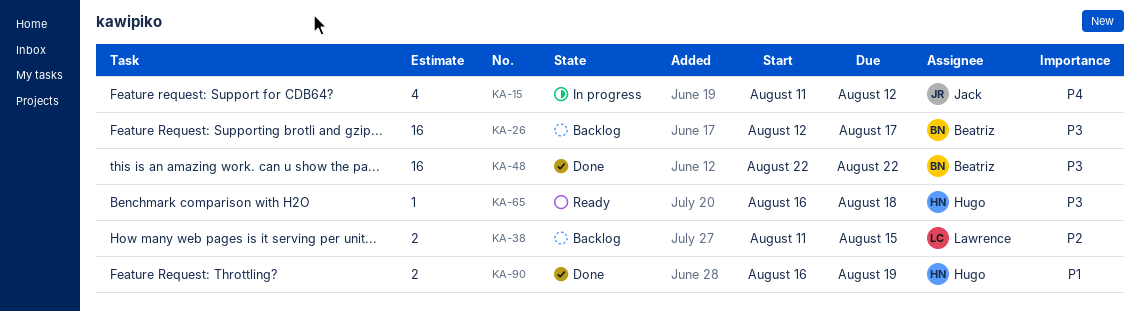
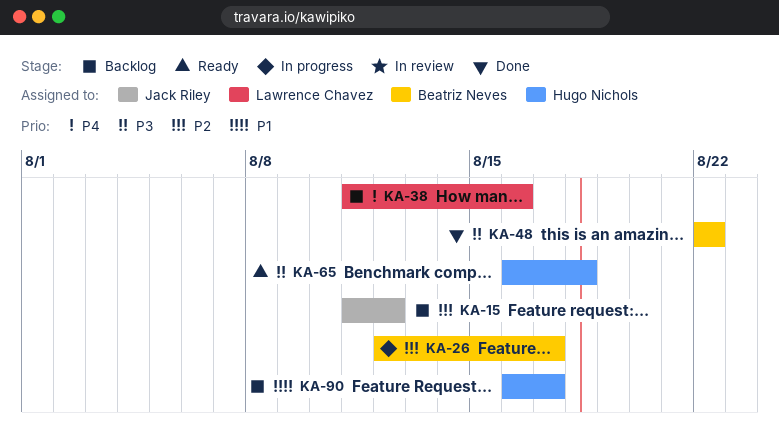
KA-15, status: In progress -> Backlog
KA-15, priority: P4 -> P2
KA-26, status: Backlog -> In progress
KA-26, priority: P3 -> P2
KA-38, priority: P2 -> P4
KA-38, due: Aug 15 -> Aug 16
KA-90, status: Done -> Backlog
KA-90, due: Aug 19 -> Aug 17

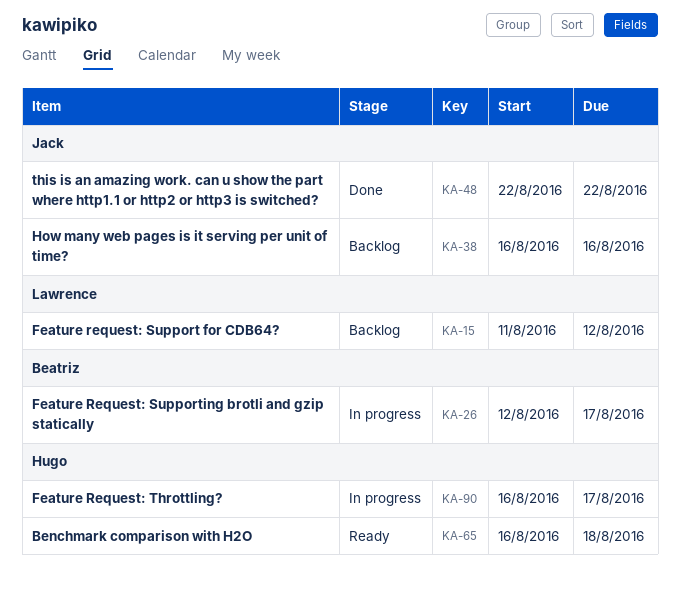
KA-15, owner: Jack Riley -> Lawrence Chavez
KA-38, owner: Lawrence Chavez -> Jack Riley
KA-38, start: Aug 11 -> Aug 16
KA-48, owner: Beatriz Neves -> Jack Riley
KA-90, status: Backlog -> In progress

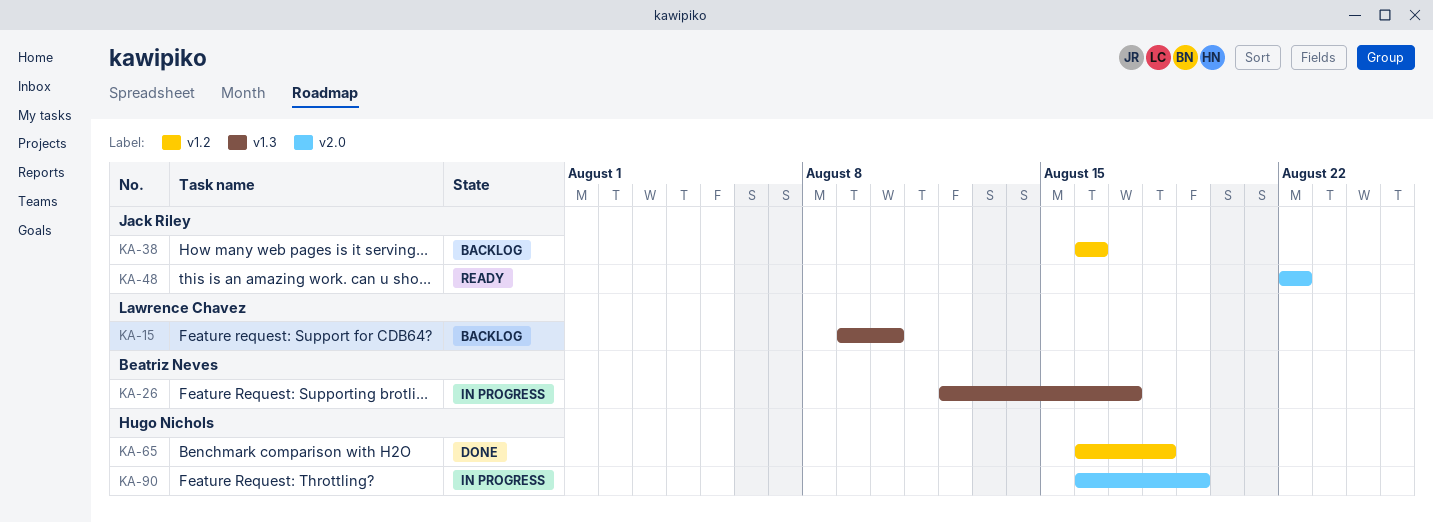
KA-15, start: Aug 11 -> Aug 9
KA-15, due: Aug 12 -> Aug 10
KA-48, status: Done -> Ready
KA-65, status: Ready -> Done
KA-90, due: Aug 17 -> Aug 19

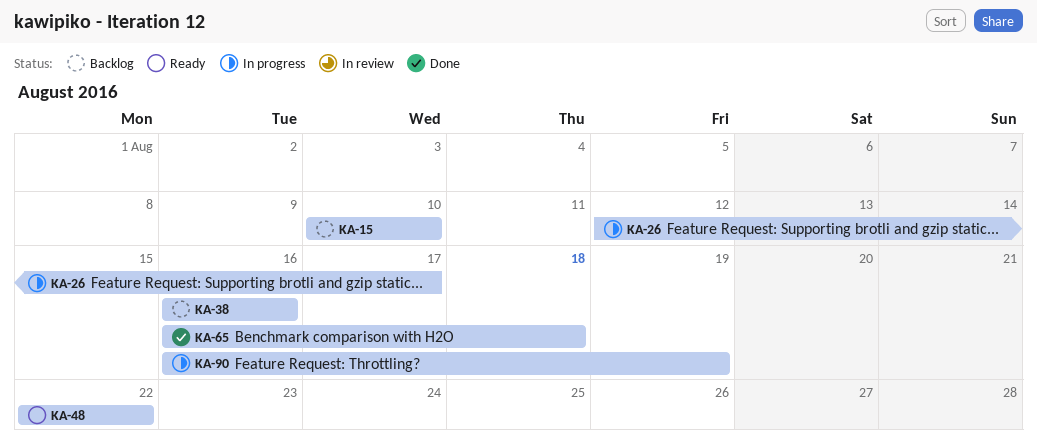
KA-15, start: Aug 9 -> Aug 10

